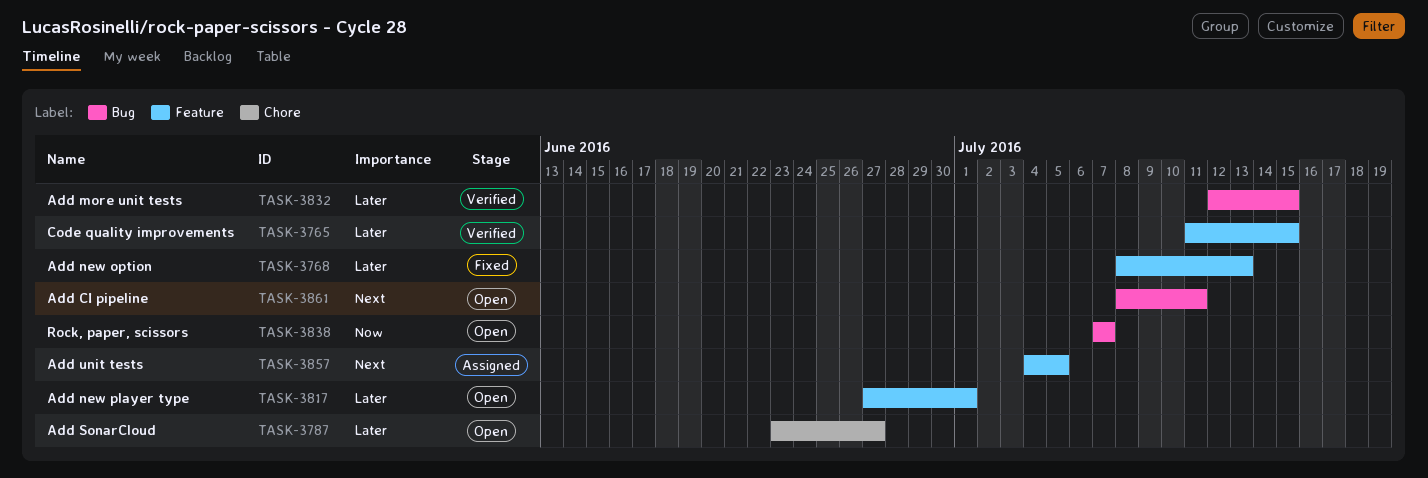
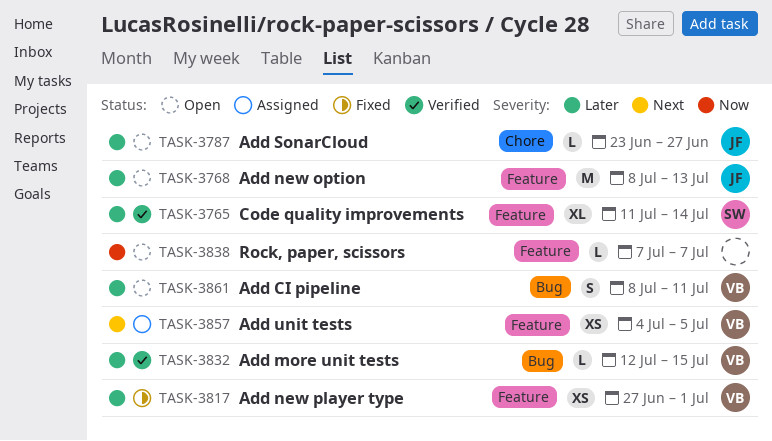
TASK-3765, due: Jul 15 -> Jul 14
TASK-3768, status: Fixed -> Open
TASK-3817, status: Open -> Fixed
TASK-3838, label: Bug -> Feature
TASK-3861, priority: Next -> Later

